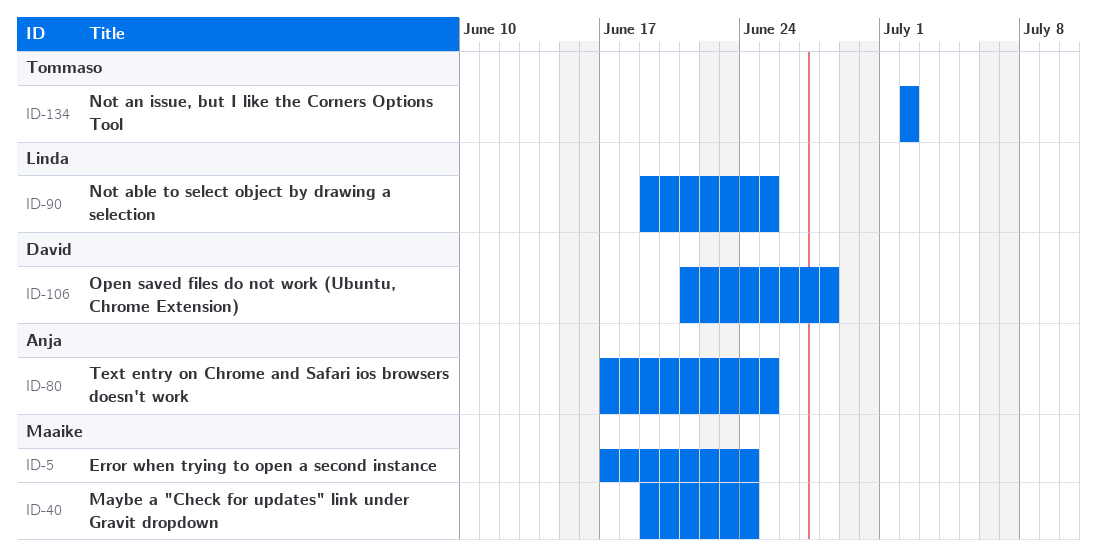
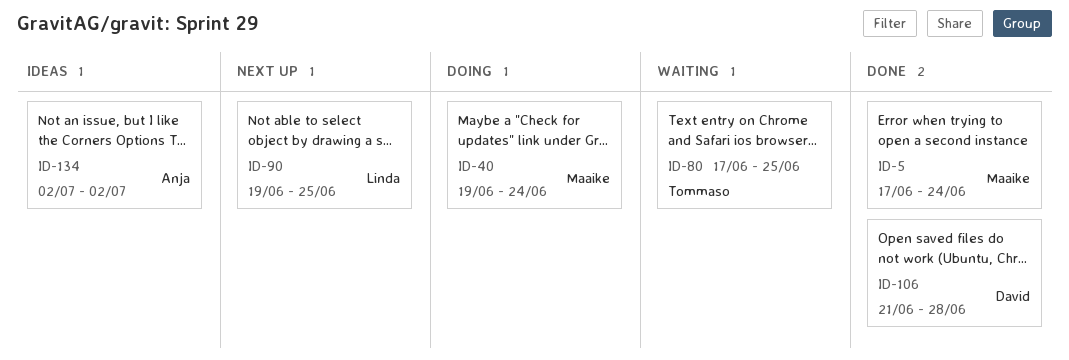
ID-80, owner: Anja -> Tommaso
ID-134, owner: Tommaso -> Anja

